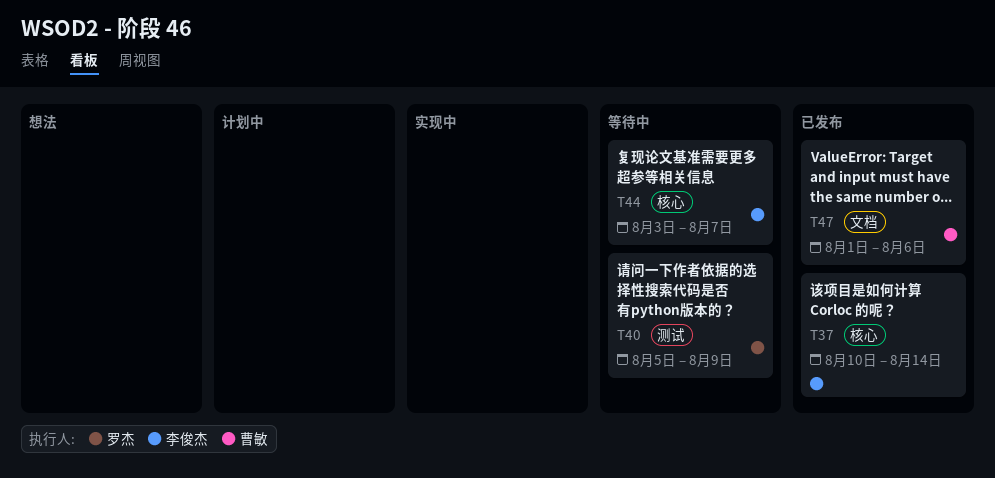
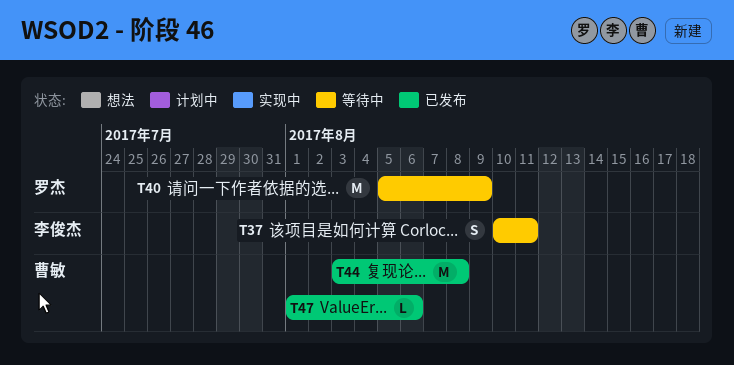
T37, status: 已发布 -> 等待中
T37, due: Aug 14 -> Aug 11
T44, status: 等待中 -> 已发布
T44, owner: 李俊杰 -> 曹敏
T44, due: Aug 7 -> Aug 8

